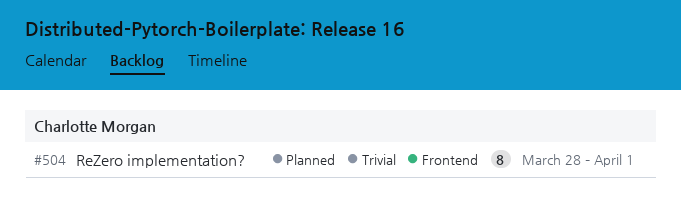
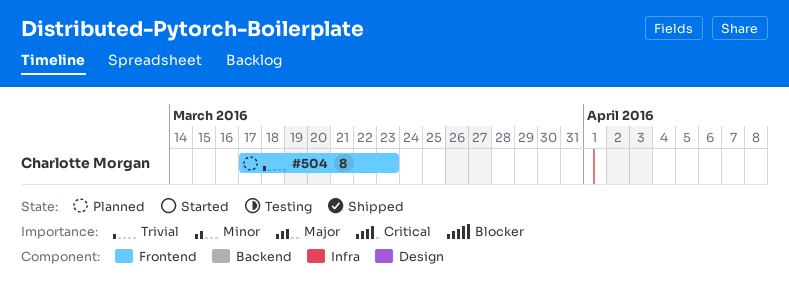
#504, start: Mar 28 -> Mar 17
#504, due: Apr 1 -> Mar 23

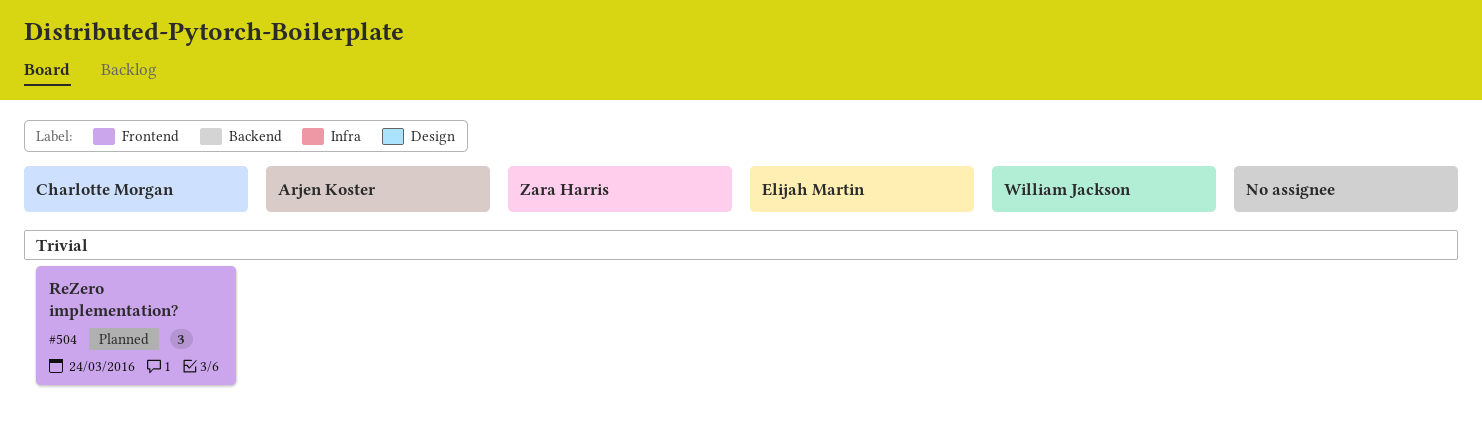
#504, estimate: 8 -> 3
#504, due: Mar 23 -> Mar 24

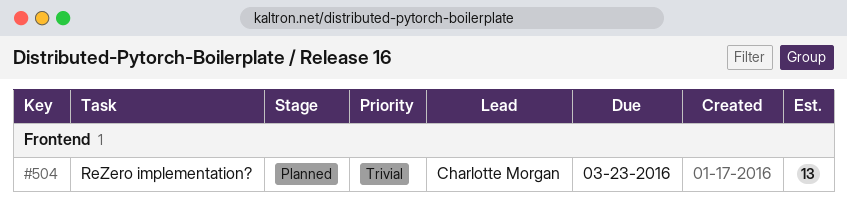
#504, estimate: 3 -> 13
#504, due: Mar 24 -> Mar 23

